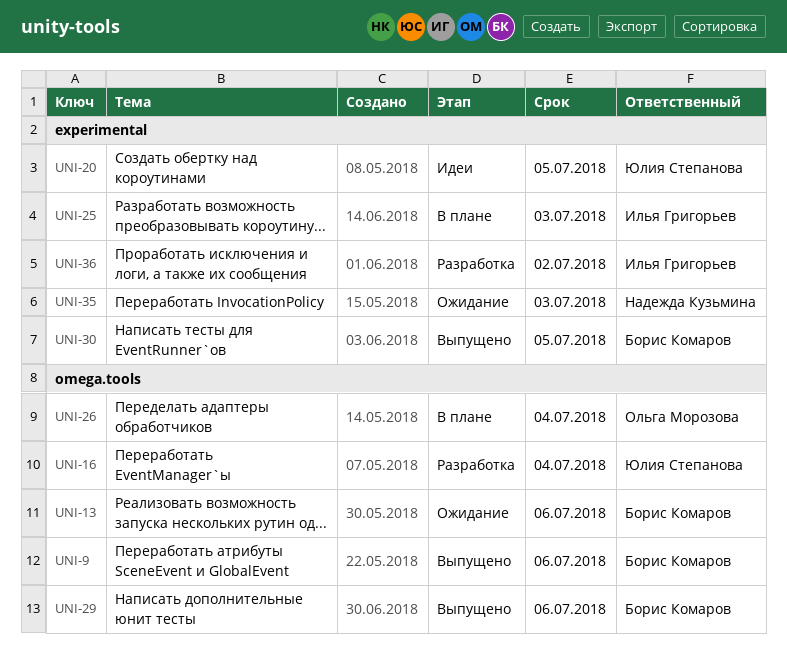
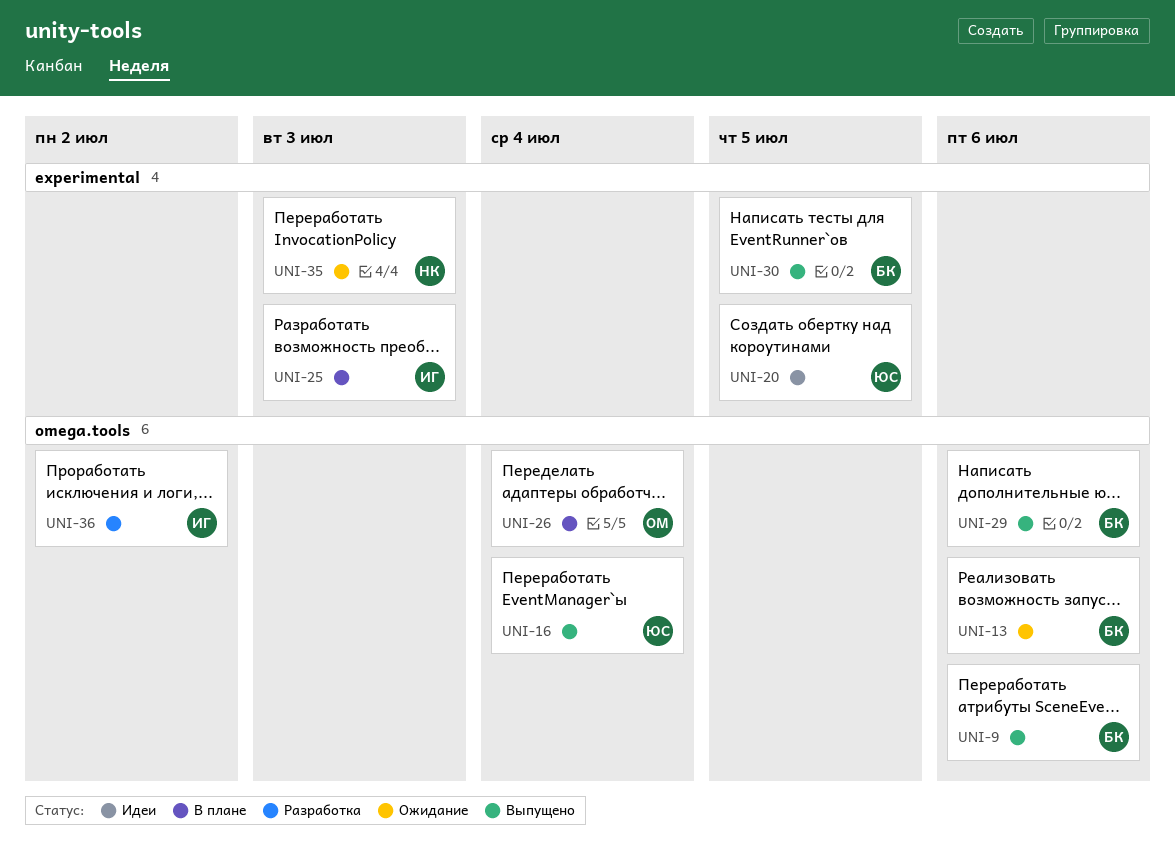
UNI-16, status: Разработка -> Выпущено
UNI-36, label: experimental -> omega.tools

